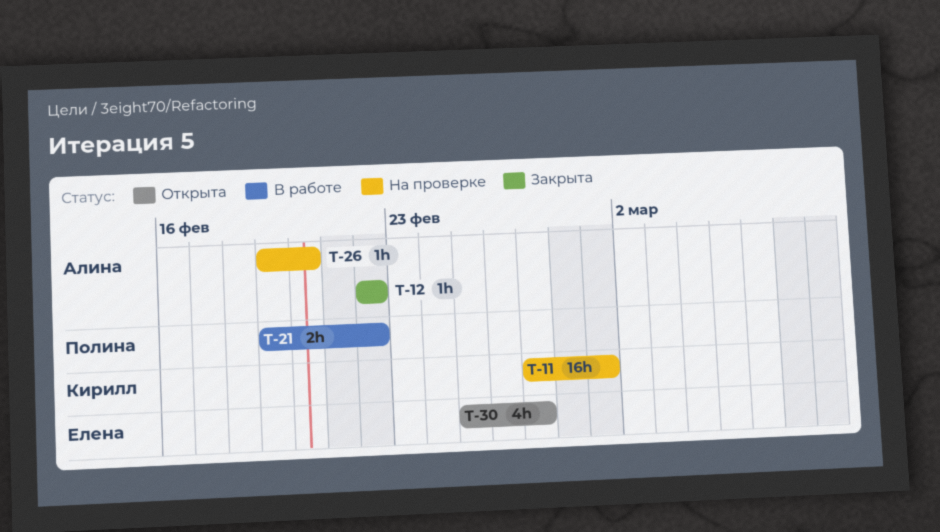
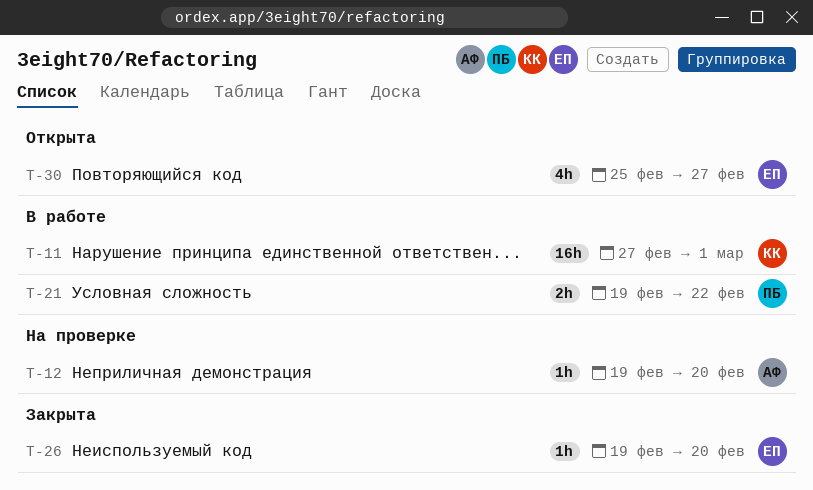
T-11, status: На проверке -> В работе
T-12, status: Закрыта -> На проверке
T-12, start: Feb 22 -> Feb 19
T-12, due: Feb 22 -> Feb 20
T-26, status: На проверке -> Закрыта
T-26, owner: Алина -> Елена

